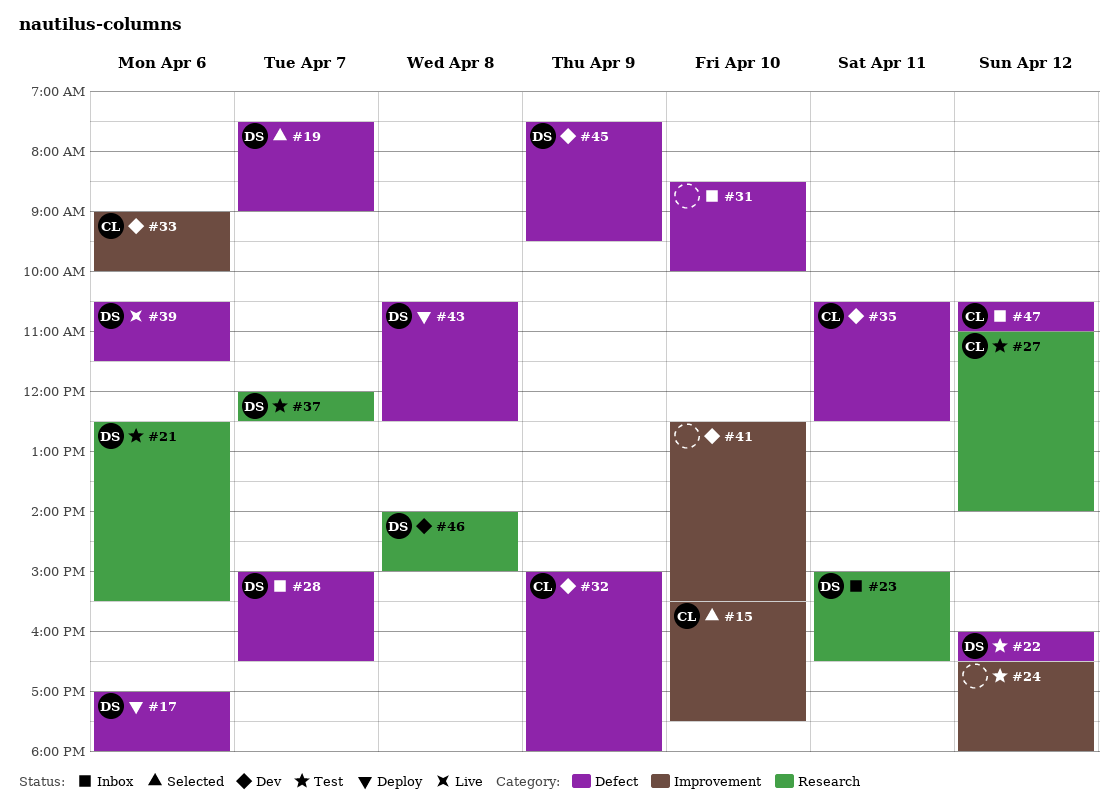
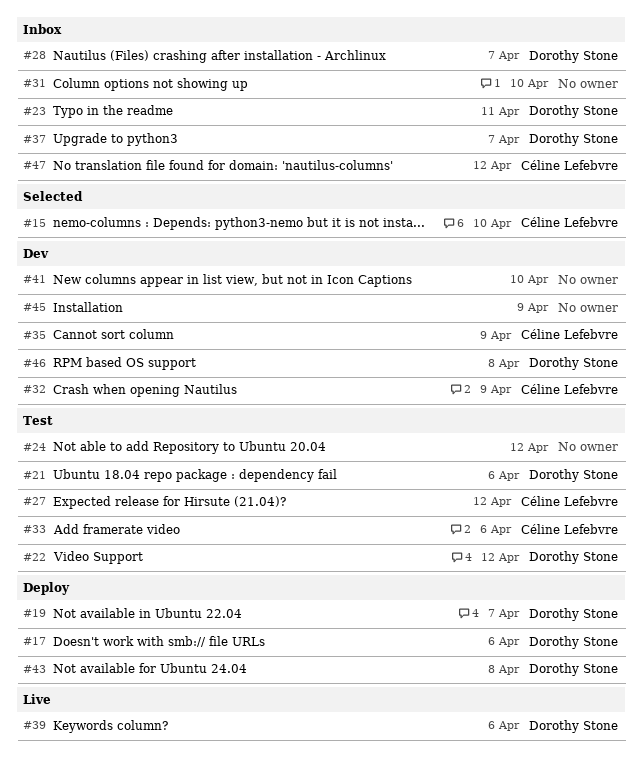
#19, status: Selected -> Deploy
#33, status: Dev -> Test
#35, day: Apr 11 -> Apr 9
#37, status: Test -> Inbox
#45, owner: Dorothy Stone -> none

